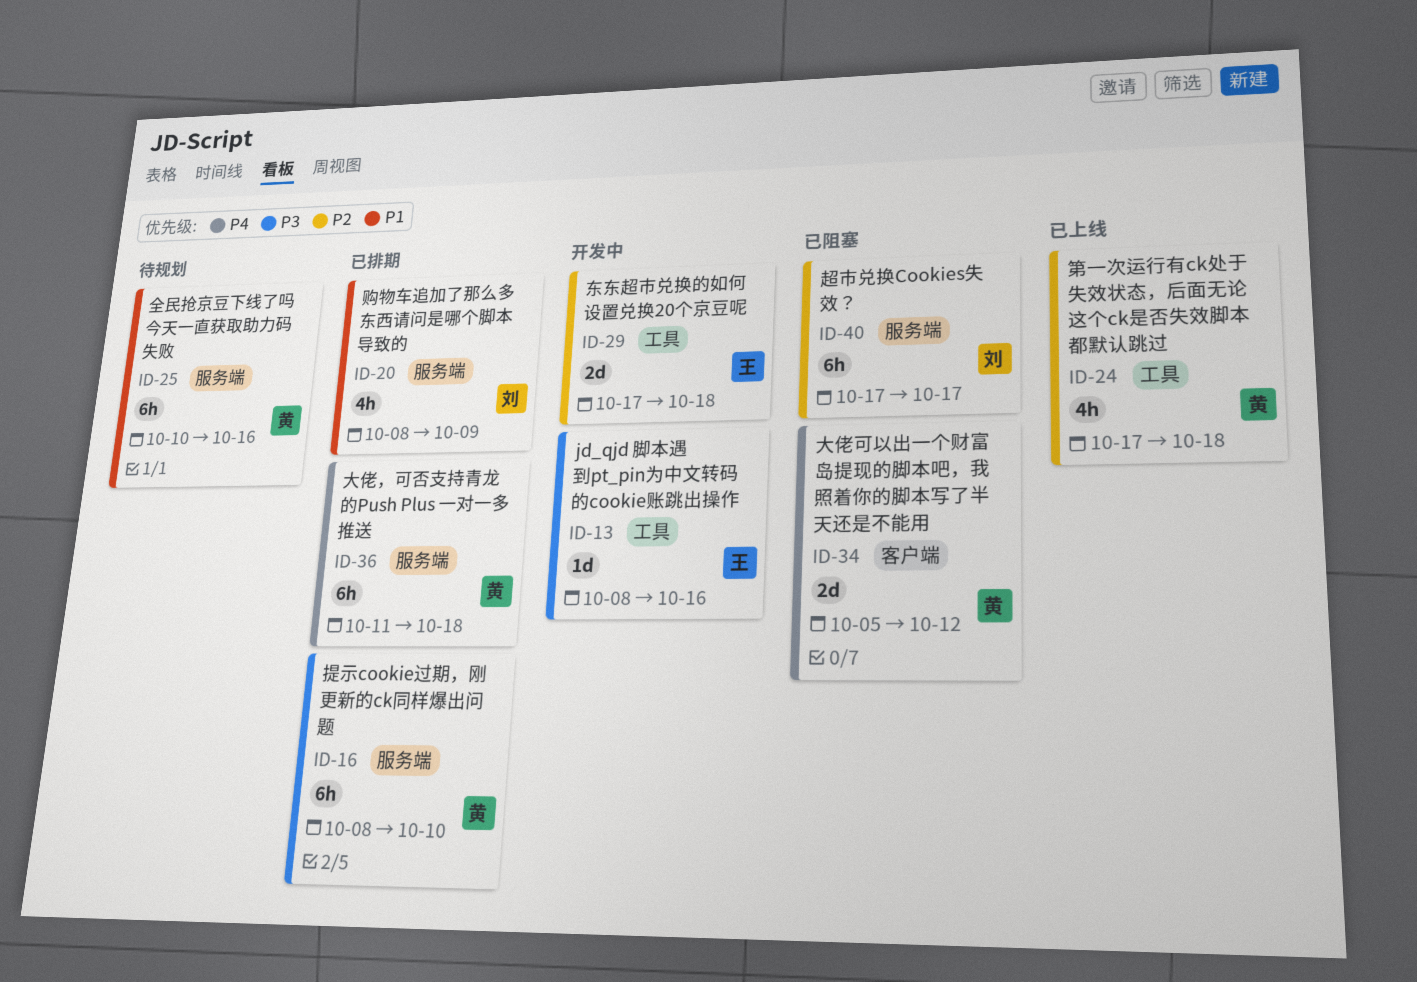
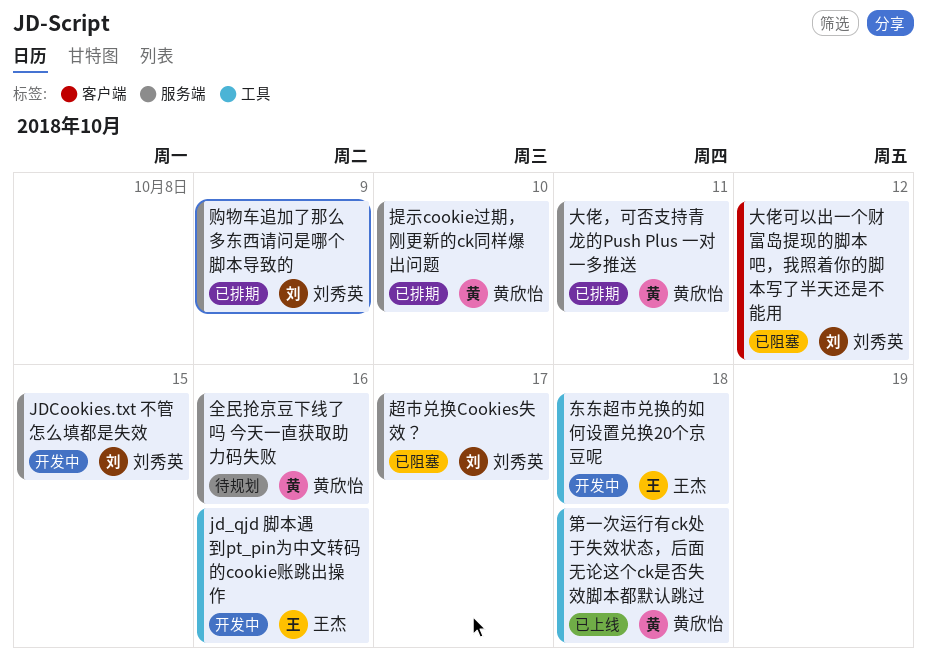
JDCookies.txt 不管怎么填都是失效: none -> present
大佬可以出一个财富岛提现的脚本吧，我照着你的脚本写了半天还是不能用, owner: 黄欣怡 -> 刘秀英
大佬，可否支持青龙的Push Plus 一对一多推送, due: Oct 18 -> Oct 11

